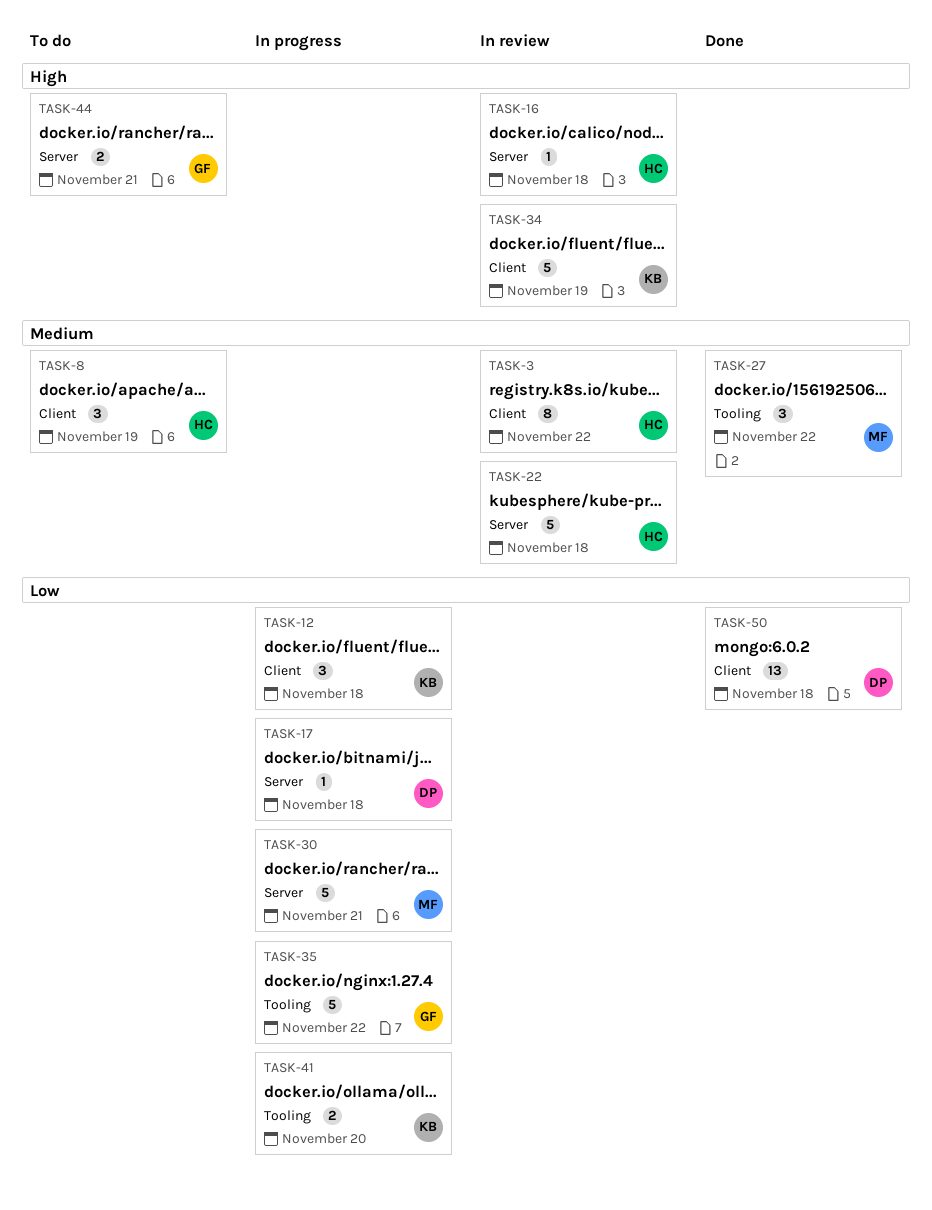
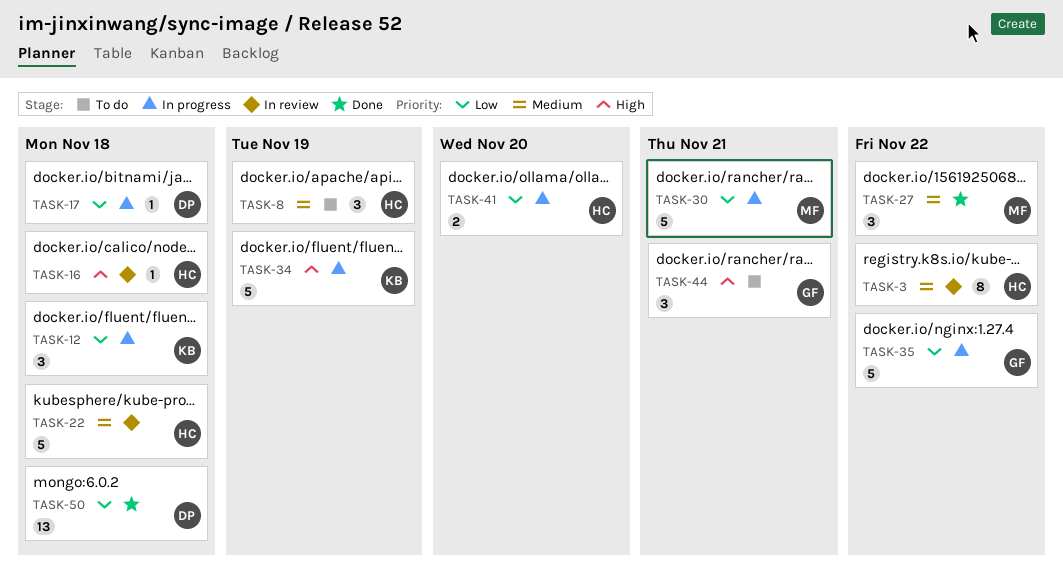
TASK-34, status: In review -> In progress
TASK-41, owner: KB -> HC
TASK-44, estimate: 2 -> 3

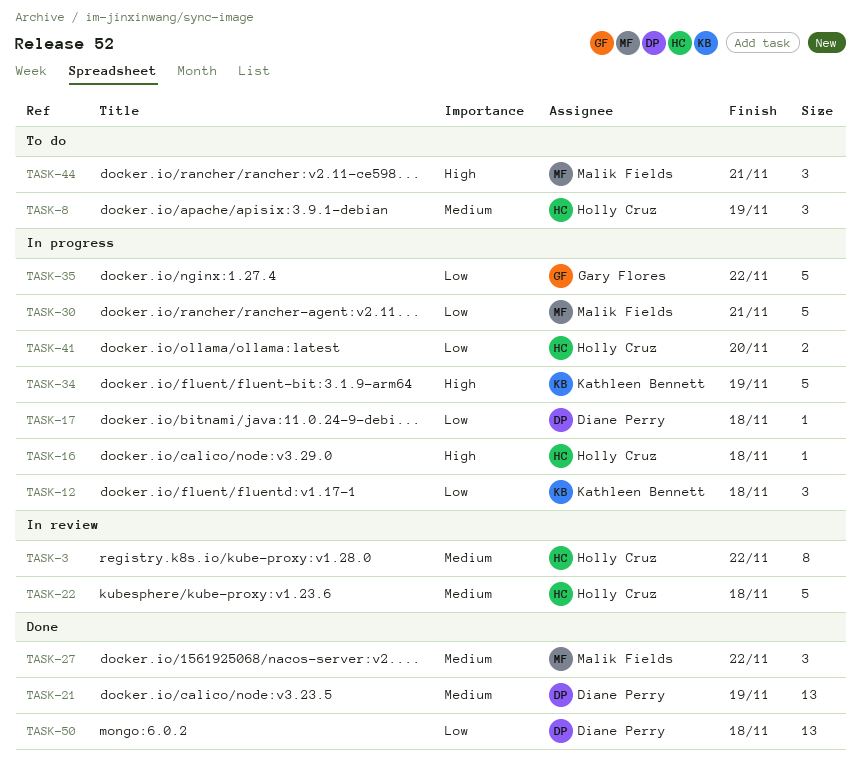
TASK-16, status: In review -> In progress
TASK-21: none -> present
TASK-44, owner: Gary Flores -> Malik Fields

